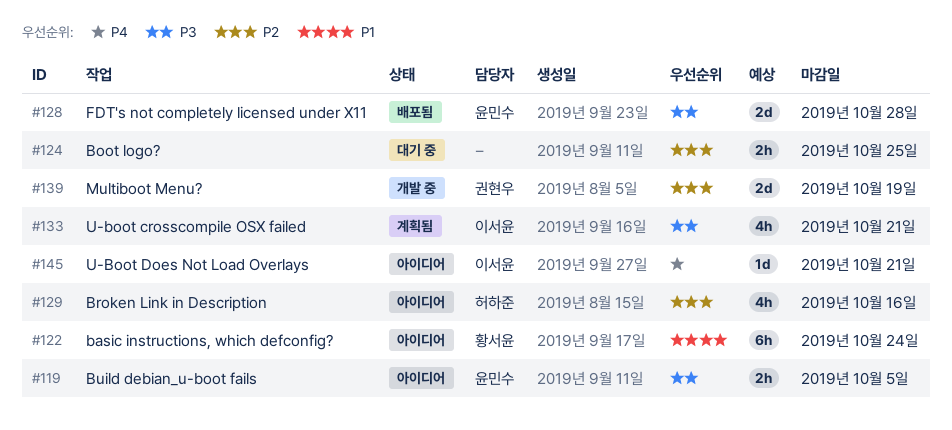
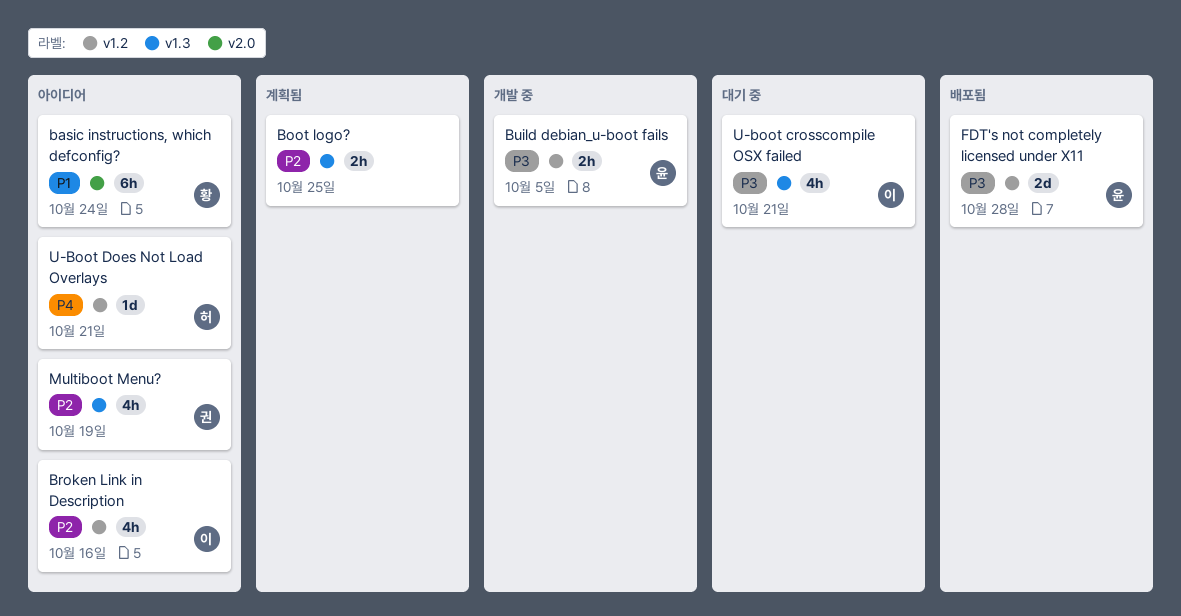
Boot logo?, status: 대기 중 -> 계획됨
Broken Link in Description, owner: 허하준 -> 이서윤
Build debian_u-boot fails, status: 아이디어 -> 개발 중
Multiboot Menu?, status: 개발 중 -> 아이디어
Multiboot Menu?, estimate: 2d -> 4h
U-boot crosscompile OSX failed, status: 계획됨 -> 대기 중
U-Boot Does Not Load Overlays, owner: 이서윤 -> 허하준

